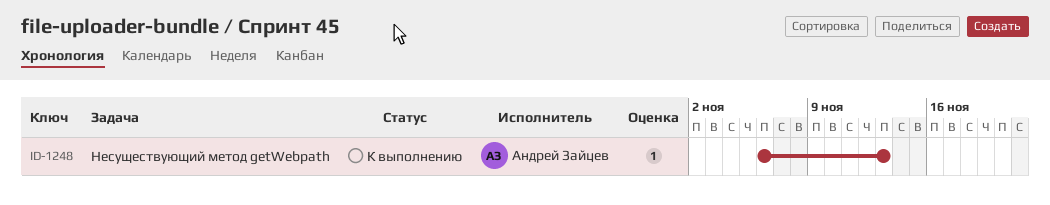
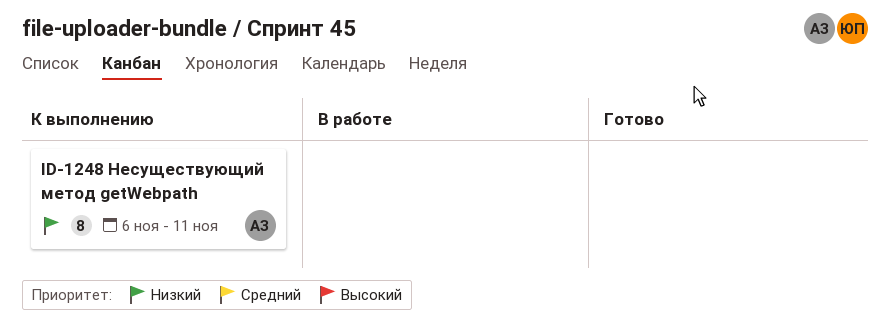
ID-1248, estimate: 1 -> 8
ID-1248, due: Nov 13 -> Nov 11

